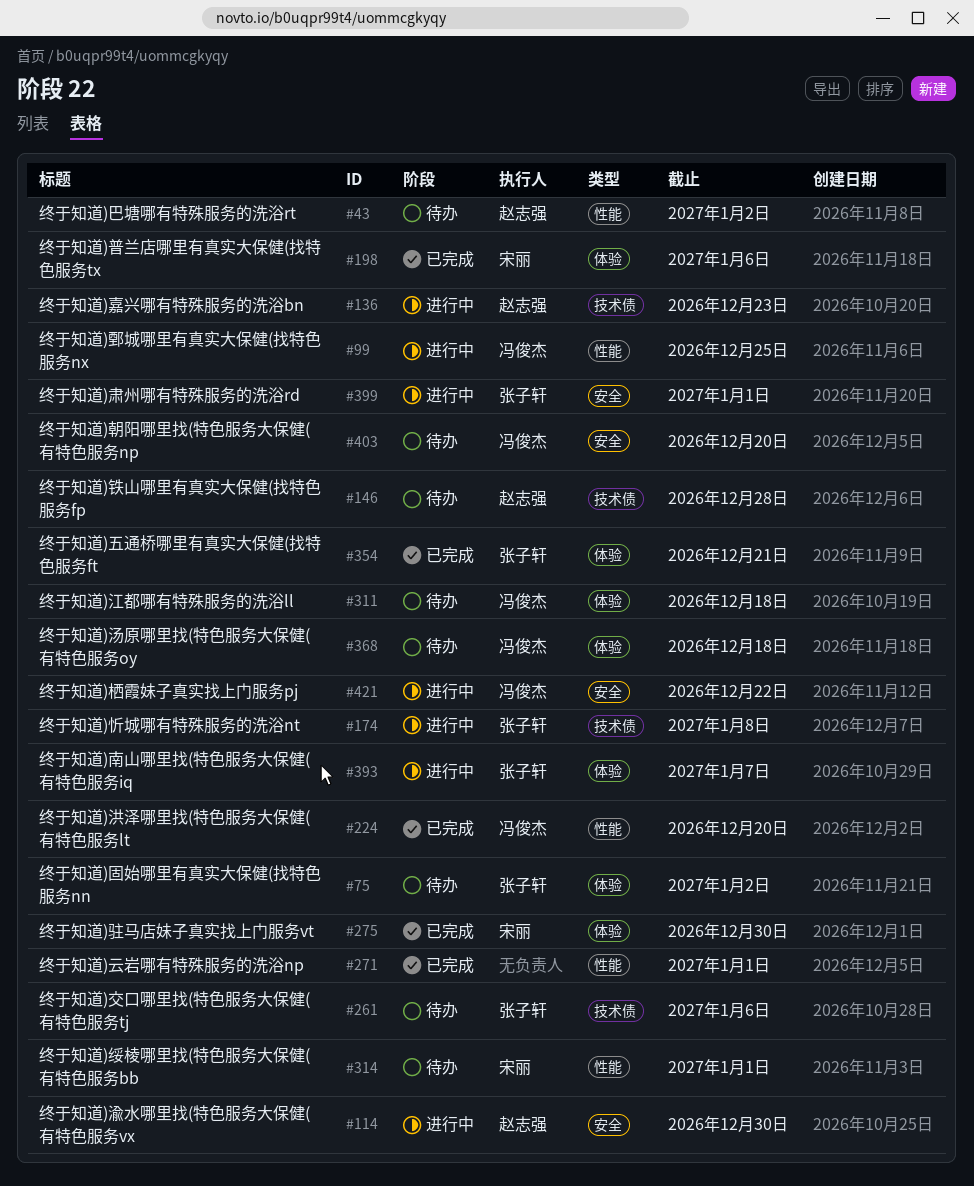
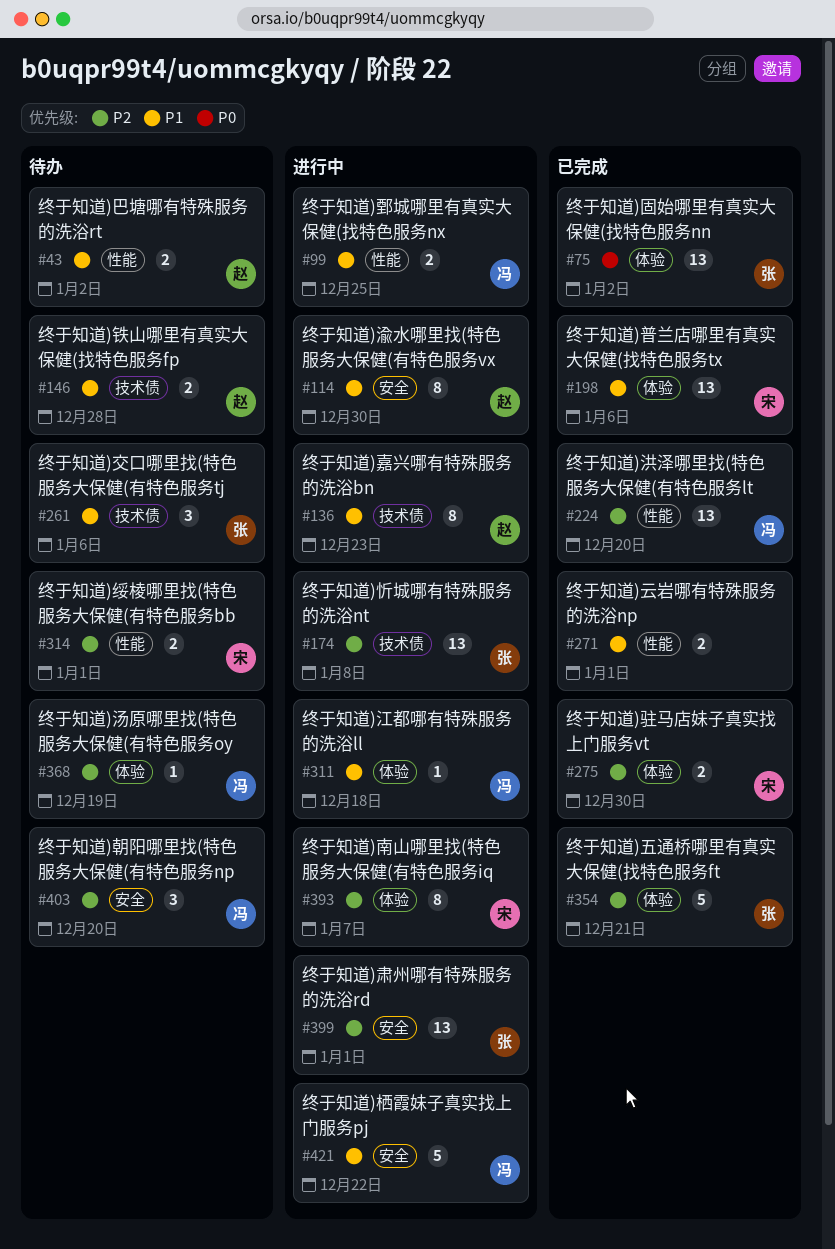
#75, status: 待办 -> 已完成
#311, status: 待办 -> 进行中
#368, due: Dec 18 -> Dec 19
#393, owner: 张子轩 -> 宋丽

